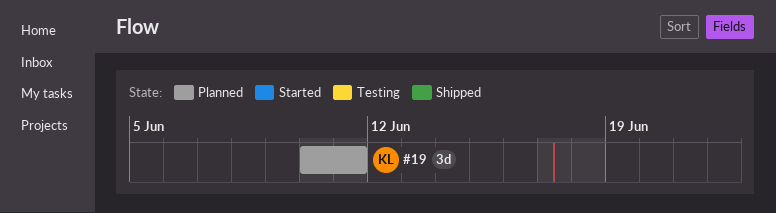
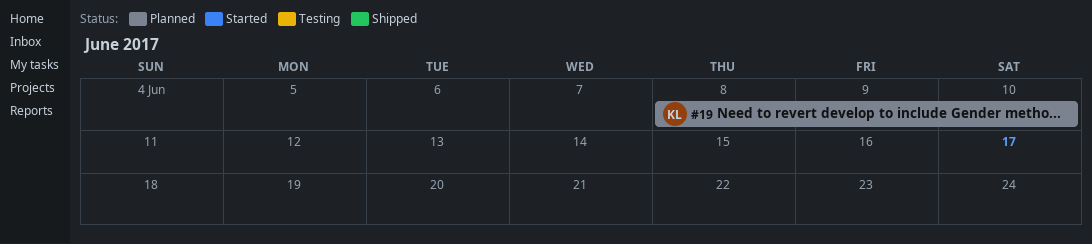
#19, start: Jun 10 -> Jun 8
#19, due: Jun 11 -> Jun 10

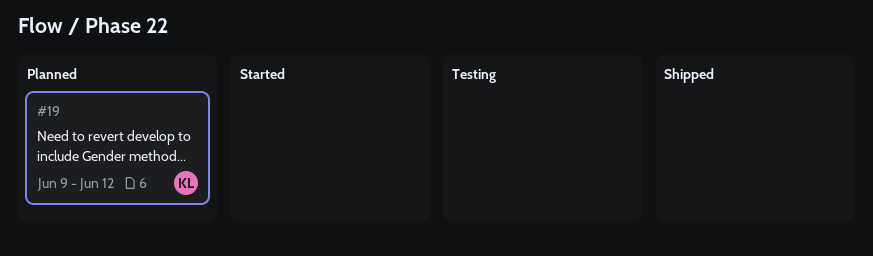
#19, start: Jun 8 -> Jun 9
#19, due: Jun 10 -> Jun 12

